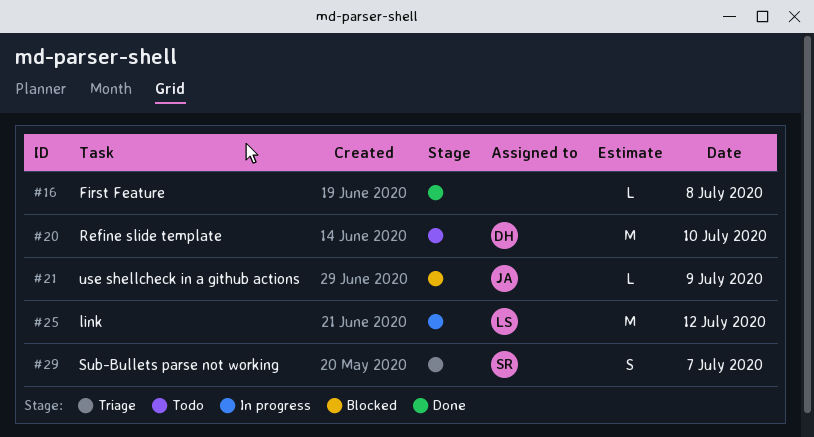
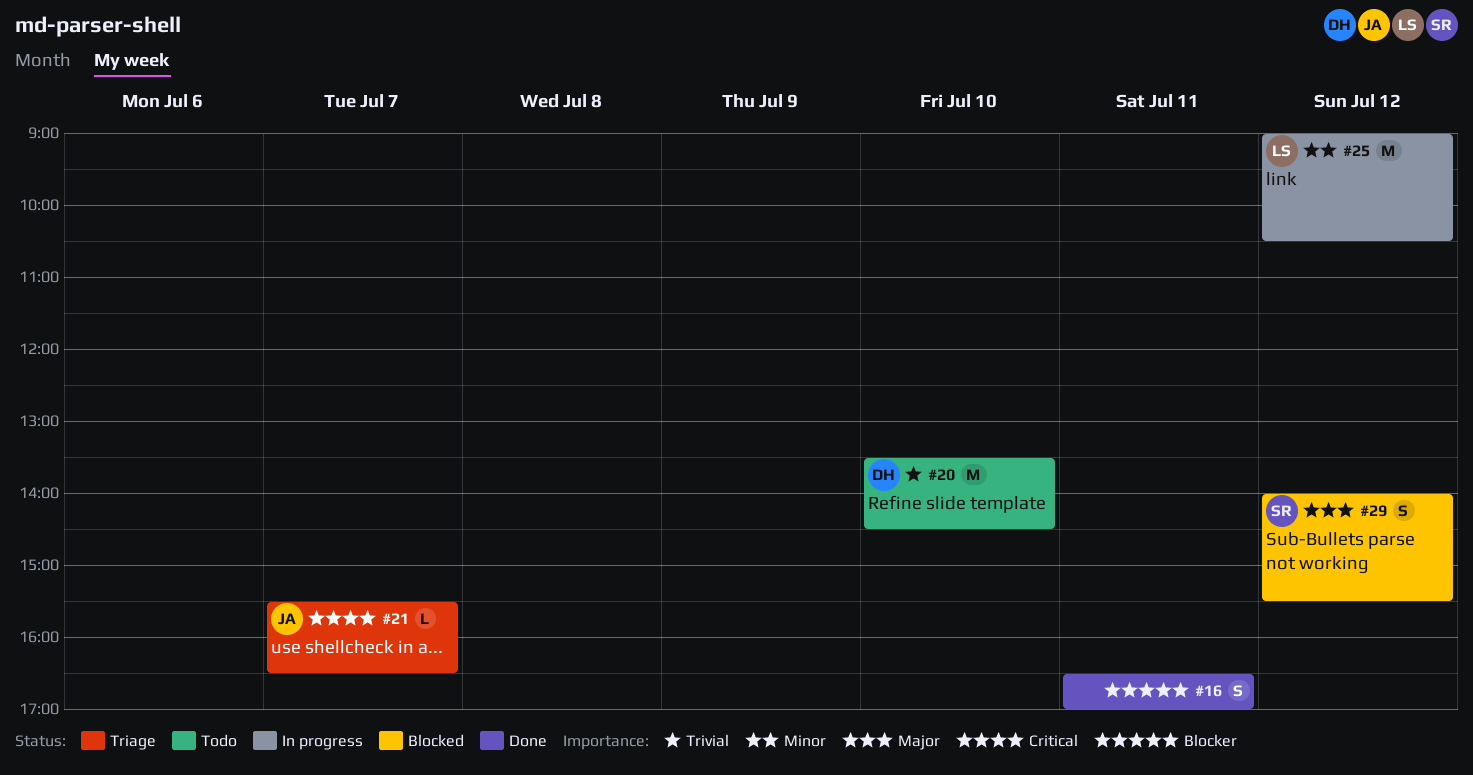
#16, estimate: L -> S
#16, day: Jul 8 -> Jul 11
#21, status: Blocked -> Triage
#21, day: Jul 9 -> Jul 7
#29, status: Triage -> Blocked
#29, day: Jul 7 -> Jul 12

